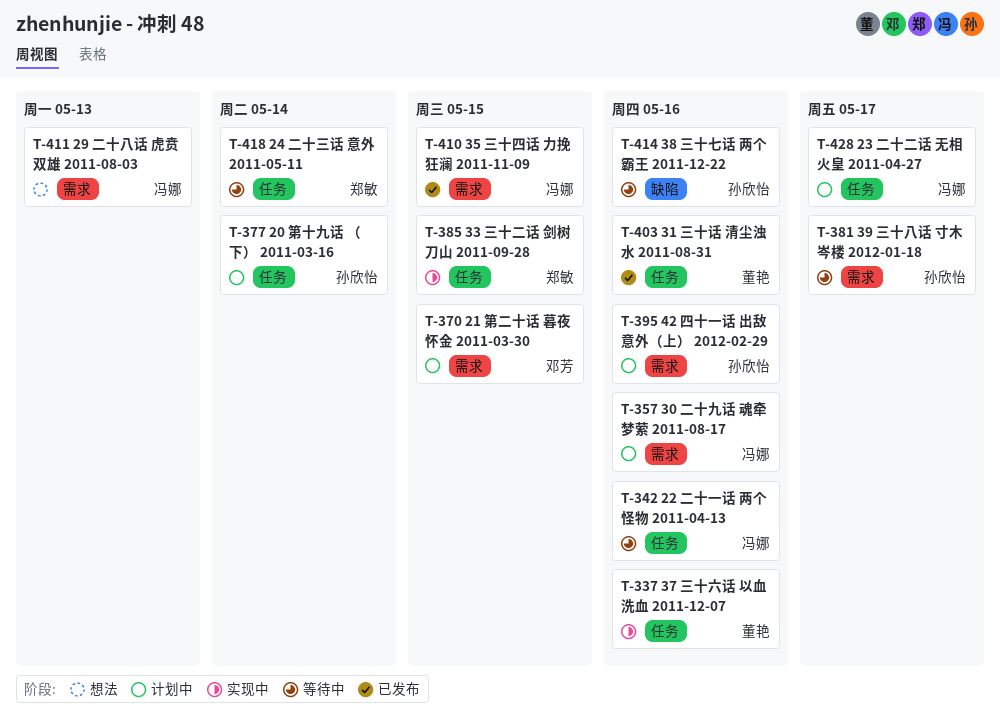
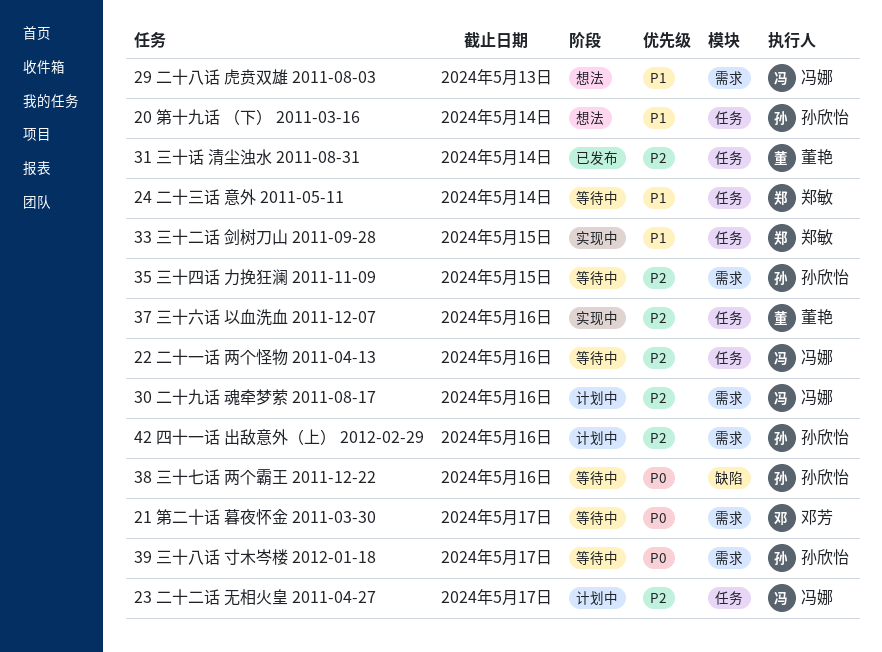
20 第十九话 （下） 2011-03-16, status: 计划中 -> 想法
21 第二十话 暮夜怀金 2011-03-30, status: 计划中 -> 等待中
21 第二十话 暮夜怀金 2011-03-30, due: May 15 -> May 17
31 三十话 清尘浊水 2011-08-31, due: May 16 -> May 14
35 三十四话 力挽狂澜 2011-11-09, status: 已发布 -> 等待中
35 三十四话 力挽狂澜 2011-11-09, owner: 冯娜 -> 孙欣怡

